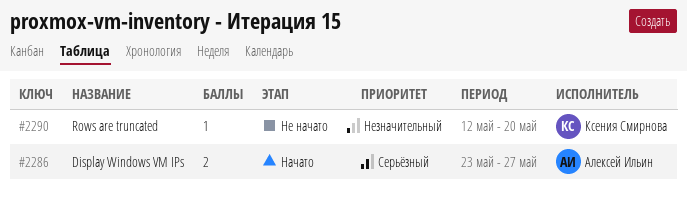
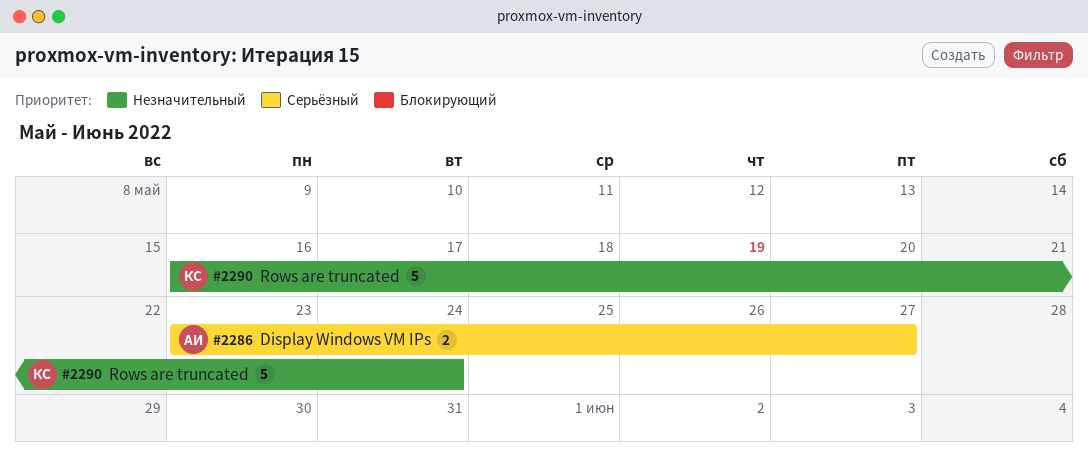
#2290, estimate: 1 -> 5
#2290, start: May 12 -> May 16
#2290, due: May 20 -> May 24

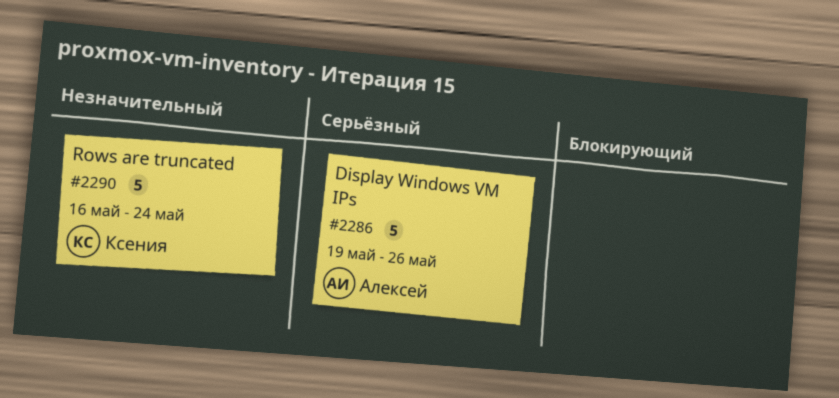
#2286, estimate: 2 -> 5
#2286, start: May 23 -> May 19
#2286, due: May 27 -> May 26

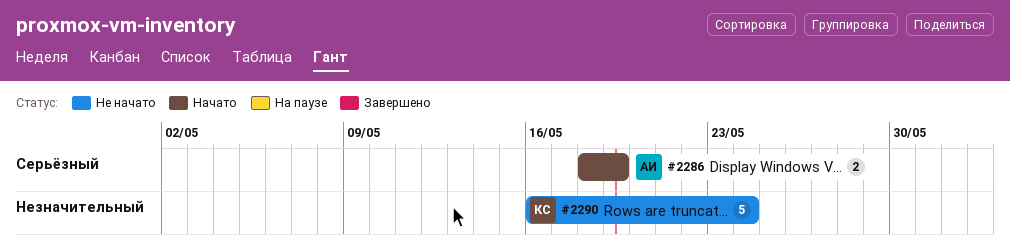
#2286, estimate: 5 -> 2
#2286, start: May 19 -> May 18
#2286, due: May 26 -> May 19

